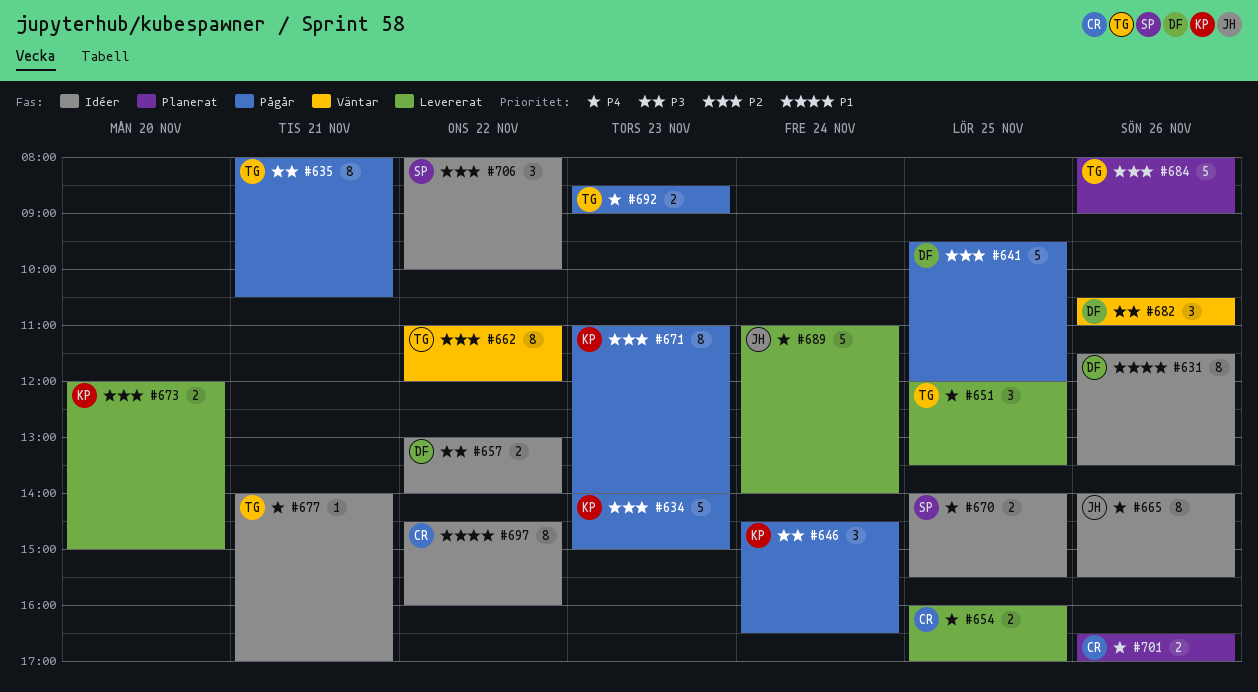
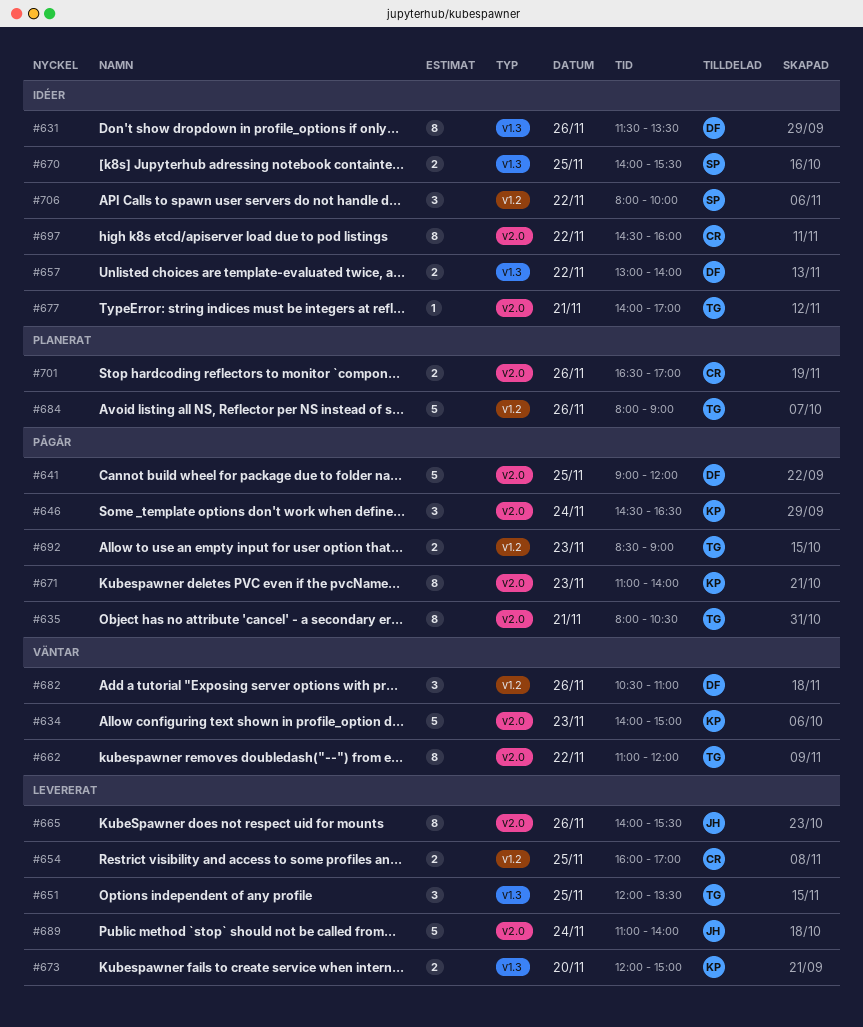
#634, status: Pågår -> Väntar
#641, begins: 09:30 -> 09:00
#665, status: Idéer -> Levererat

